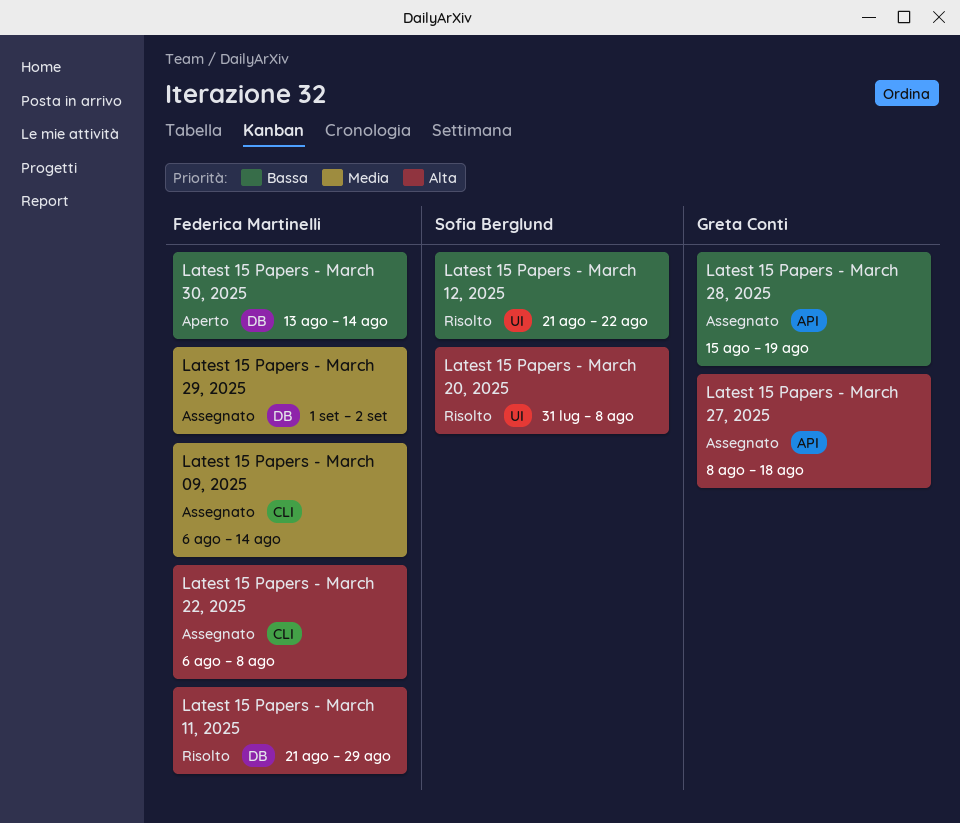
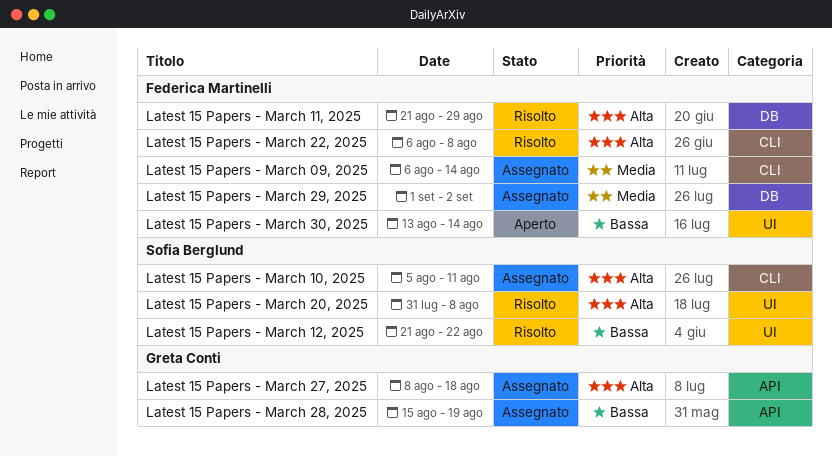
Latest 15 Papers - March 10, 2025: none -> present
Latest 15 Papers - March 22, 2025, status: Assegnato -> Risolto
Latest 15 Papers - March 30, 2025, label: DB -> UI

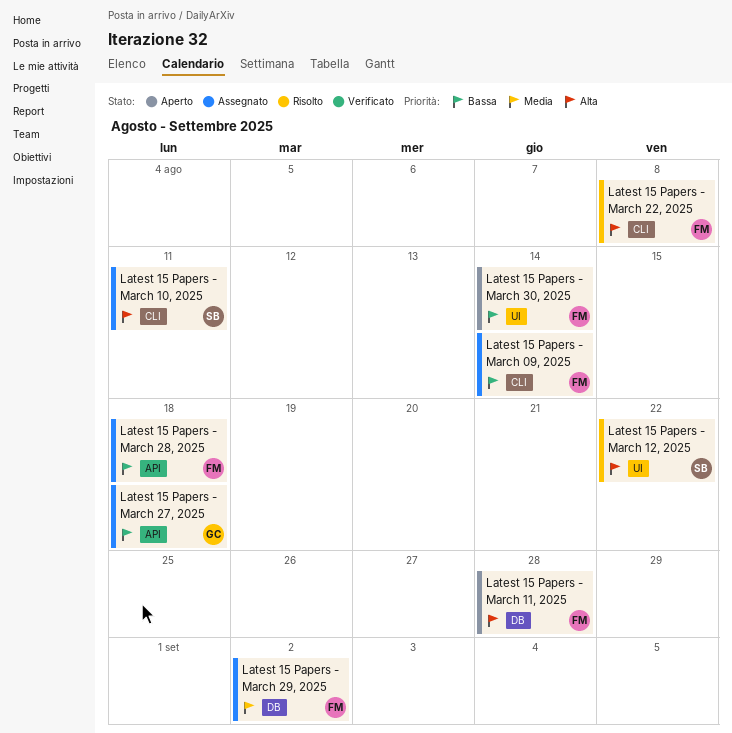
Latest 15 Papers - March 09, 2025, priority: Media -> Bassa
Latest 15 Papers - March 11, 2025, status: Risolto -> Aperto
Latest 15 Papers - March 11, 2025, due: Aug 29 -> Aug 28
Latest 15 Papers - March 12, 2025, priority: Bassa -> Alta
Latest 15 Papers - March 20, 2025: present -> none
Latest 15 Papers - March 27, 2025, priority: Alta -> Bassa
Latest 15 Papers - March 28, 2025, owner: Greta Conti -> Federica Martinelli
Latest 15 Papers - March 28, 2025, due: Aug 19 -> Aug 18

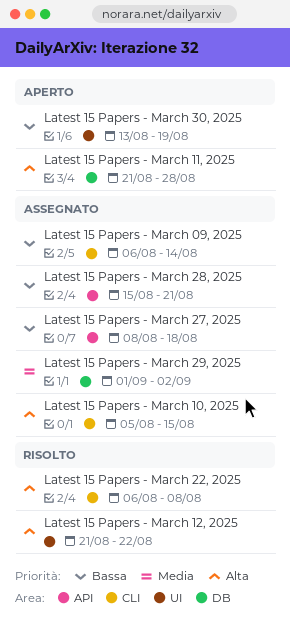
Latest 15 Papers - March 10, 2025, due: Aug 11 -> Aug 15
Latest 15 Papers - March 28, 2025, due: Aug 18 -> Aug 21
Latest 15 Papers - March 30, 2025, due: Aug 14 -> Aug 19

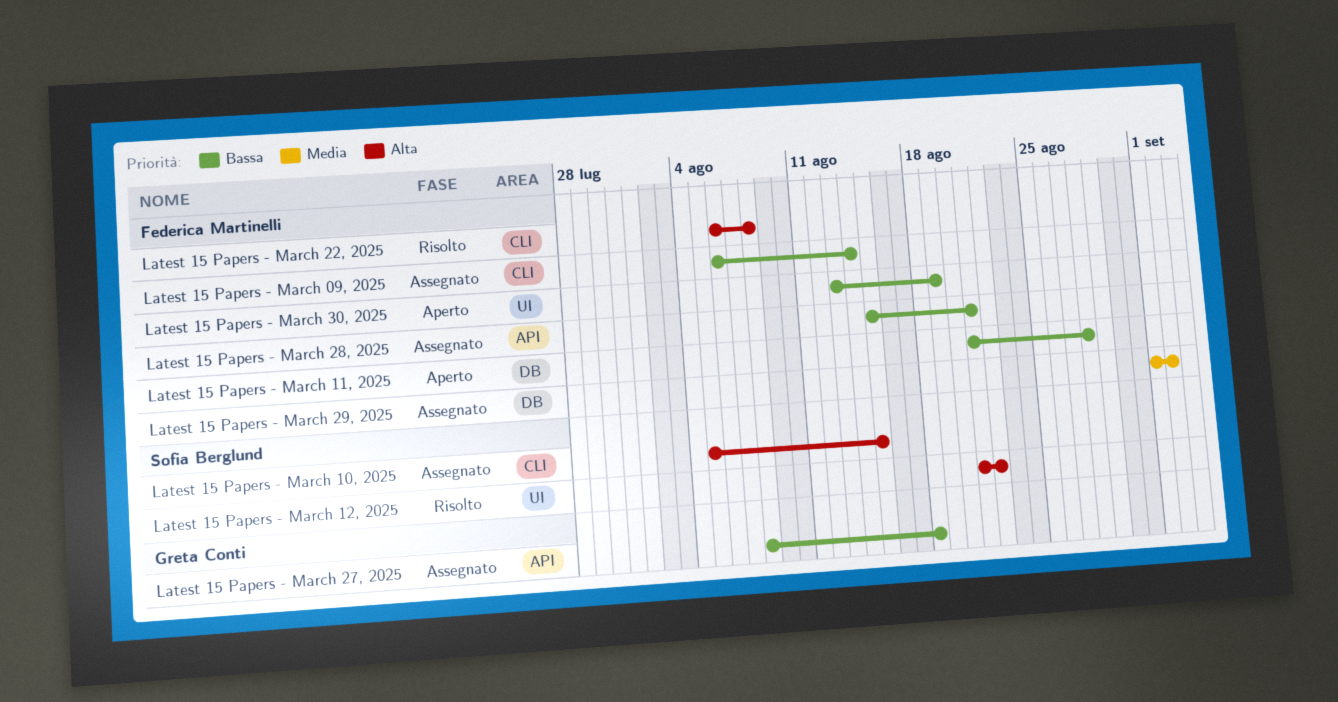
Latest 15 Papers - March 11, 2025, priority: Alta -> Bassa

